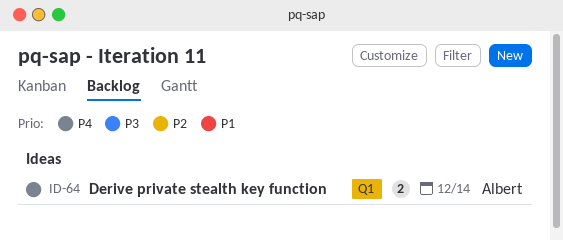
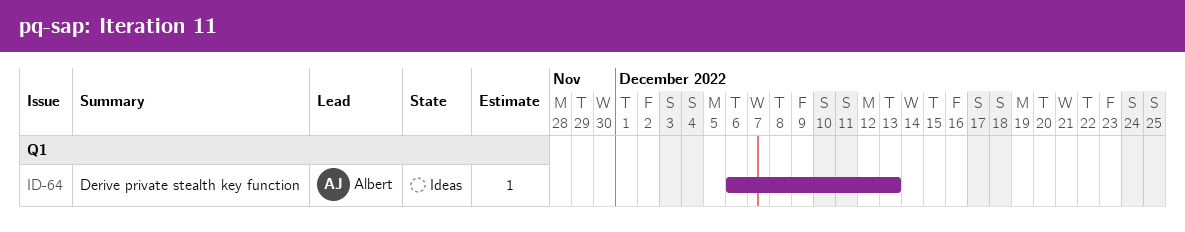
ID-64, estimate: 2 -> 1
ID-64, due: Dec 14 -> Dec 13

